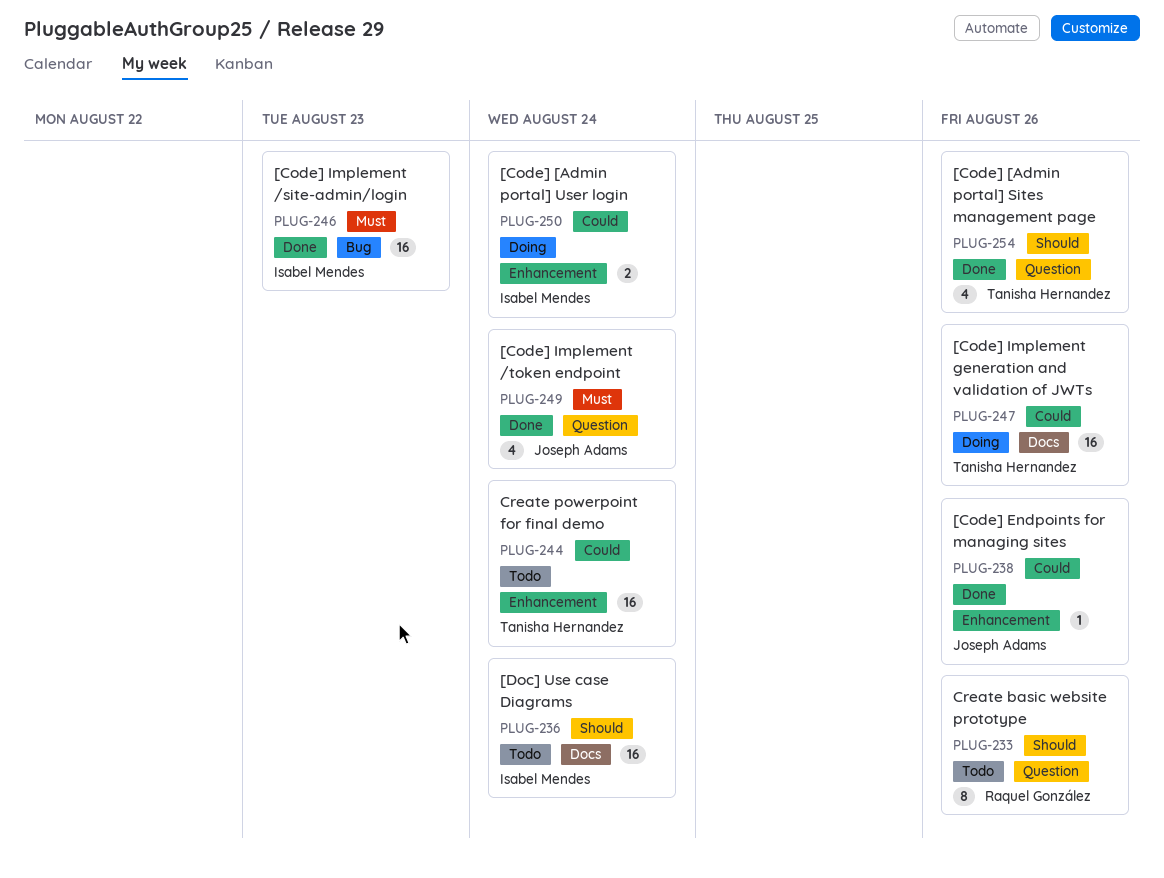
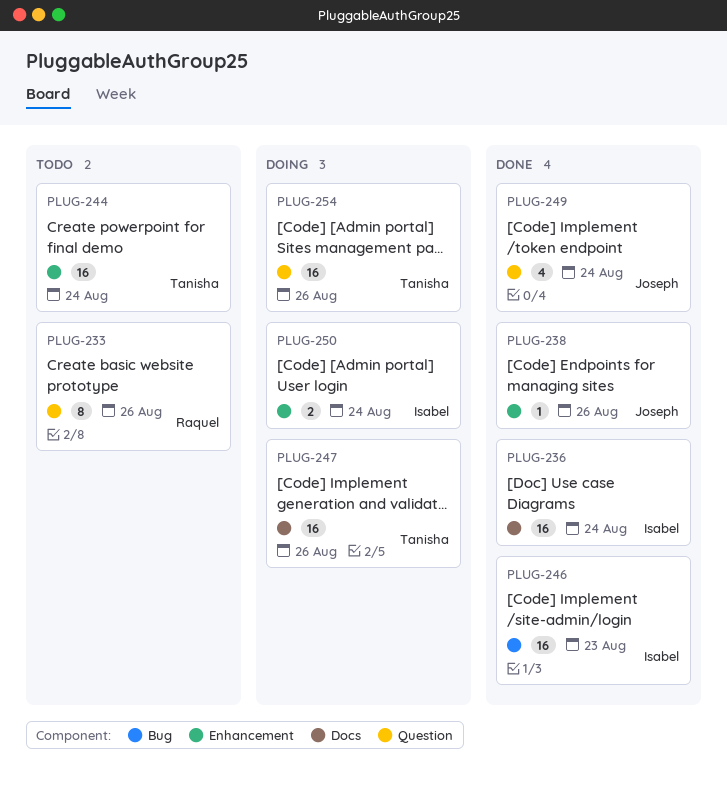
PLUG-236, status: Todo -> Done
PLUG-254, status: Done -> Doing
PLUG-254, estimate: 4 -> 16

